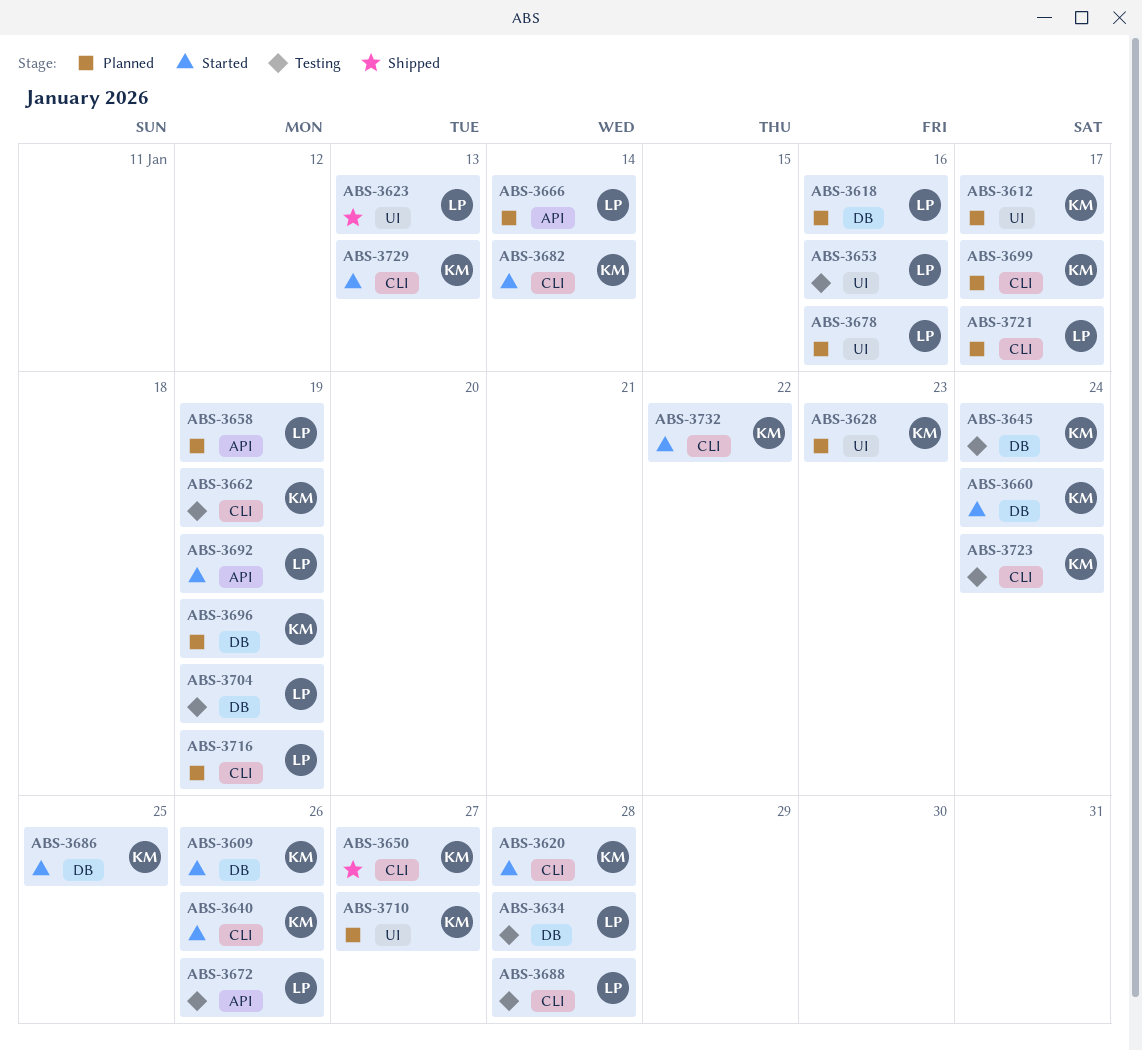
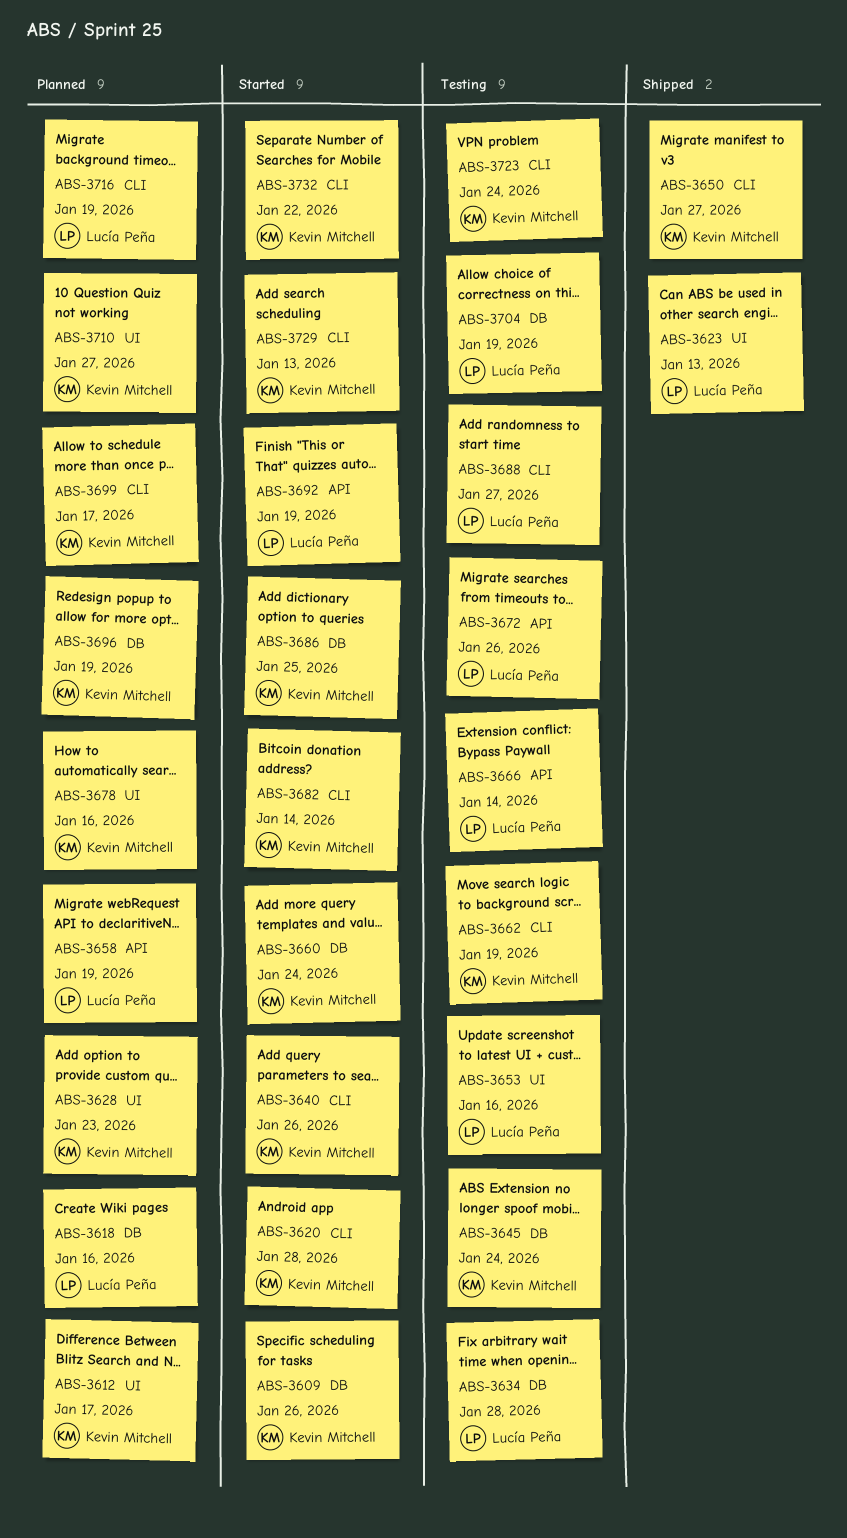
ABS-3666, status: Planned -> Testing
ABS-3678, owner: Lucía Peña -> Kevin Mitchell
ABS-3688, due: Jan 28 -> Jan 27
ABS-3721: present -> none

